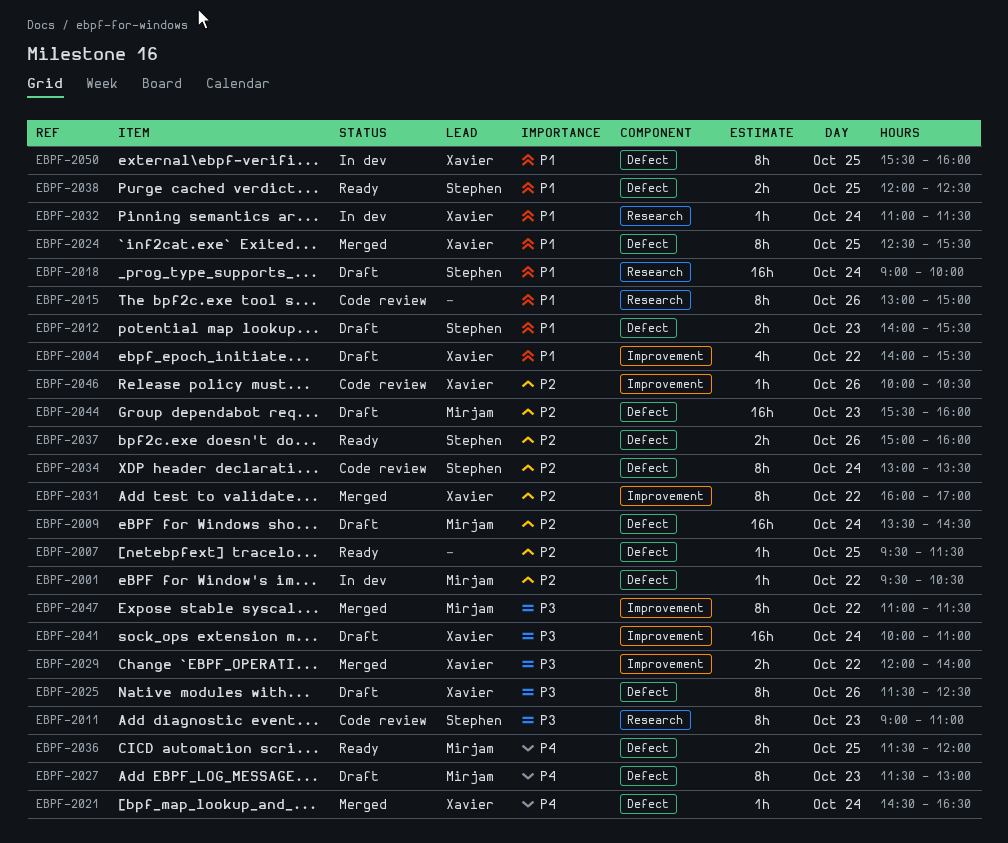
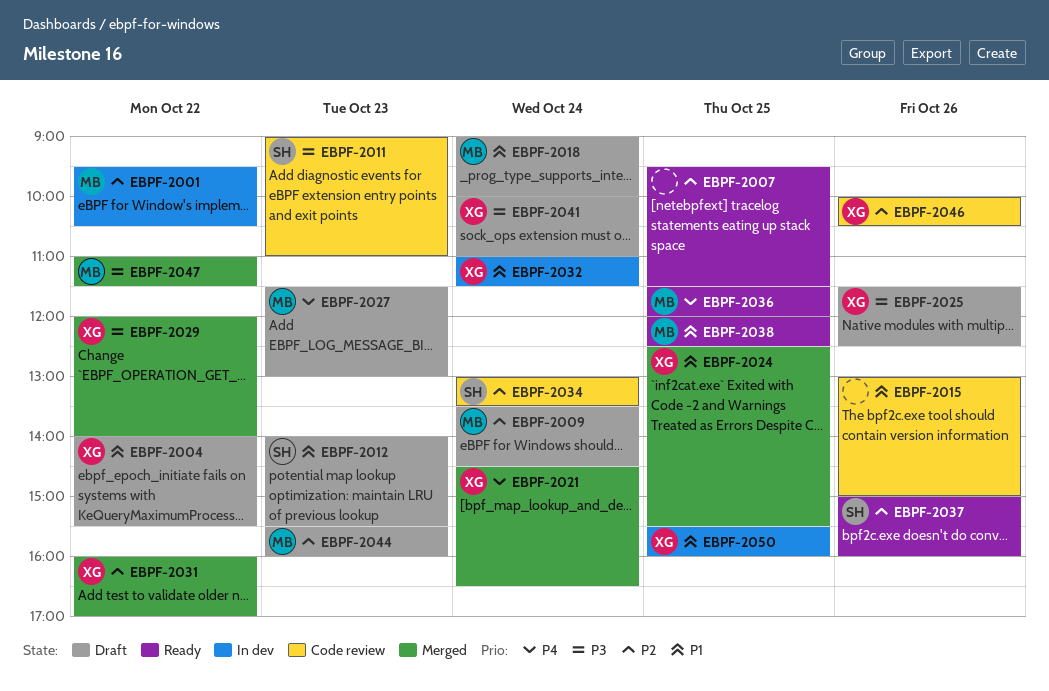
EBPF-2018, owner: Stephen -> Mirjam
EBPF-2038, owner: Stephen -> Mirjam

